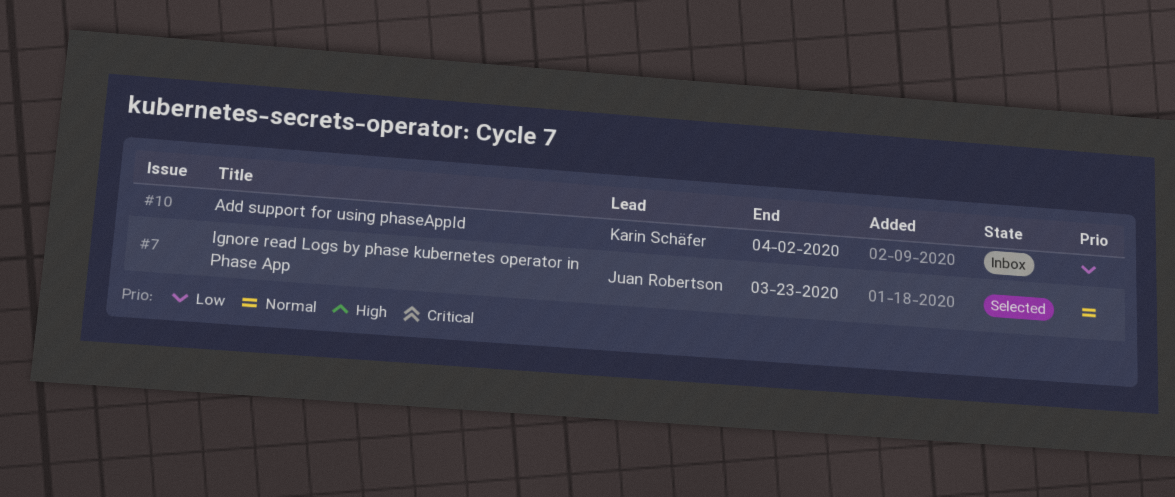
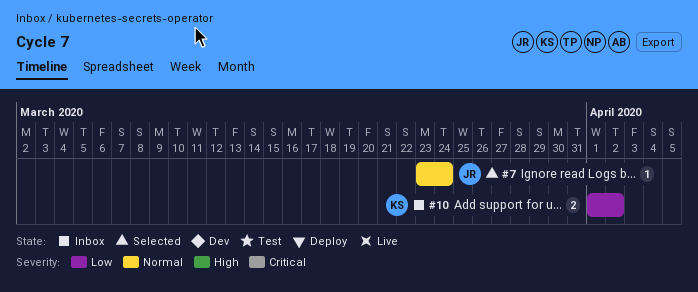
#7, due: Mar 23 -> Mar 24

